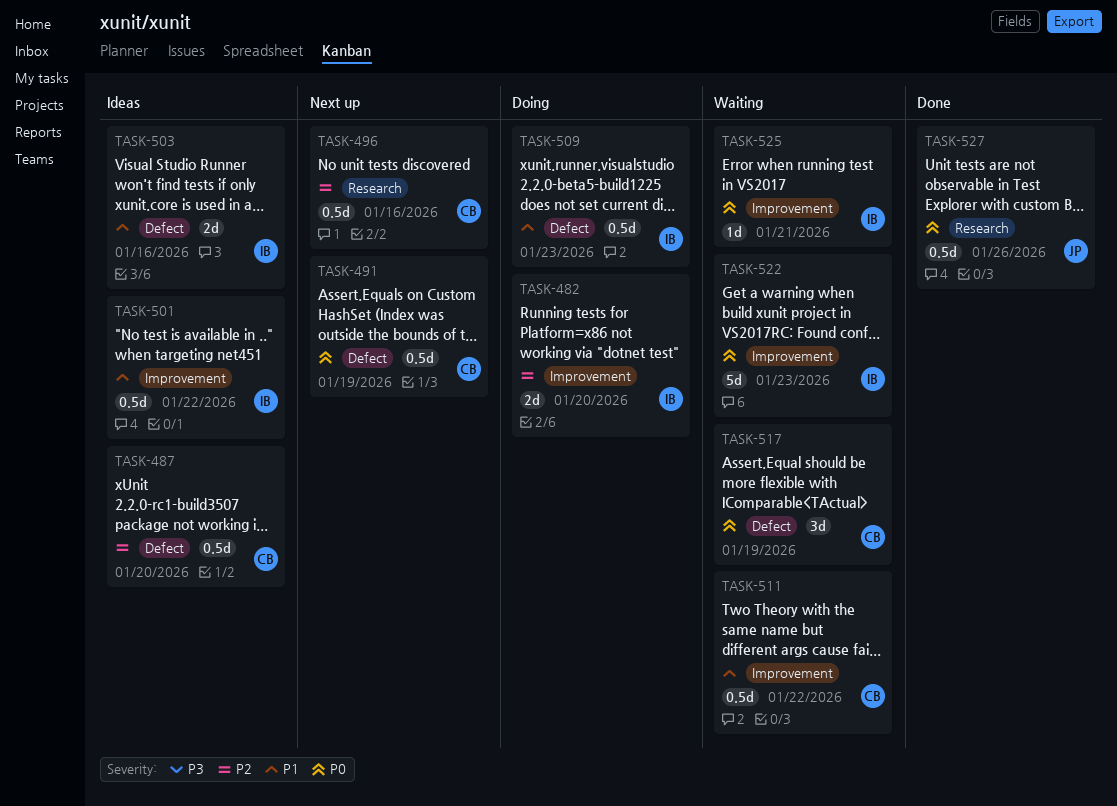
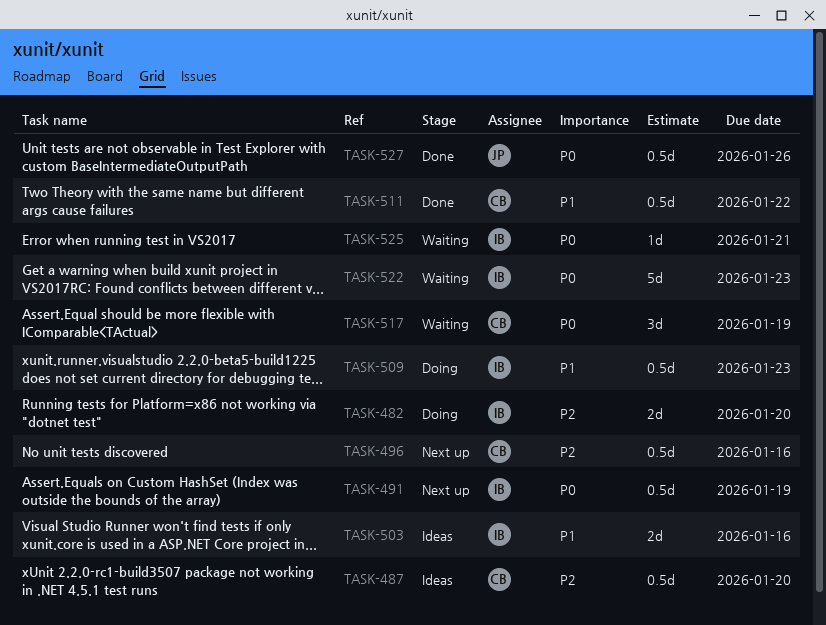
TASK-491, owner: CB -> IB
TASK-501: present -> none
TASK-511, status: Waiting -> Done

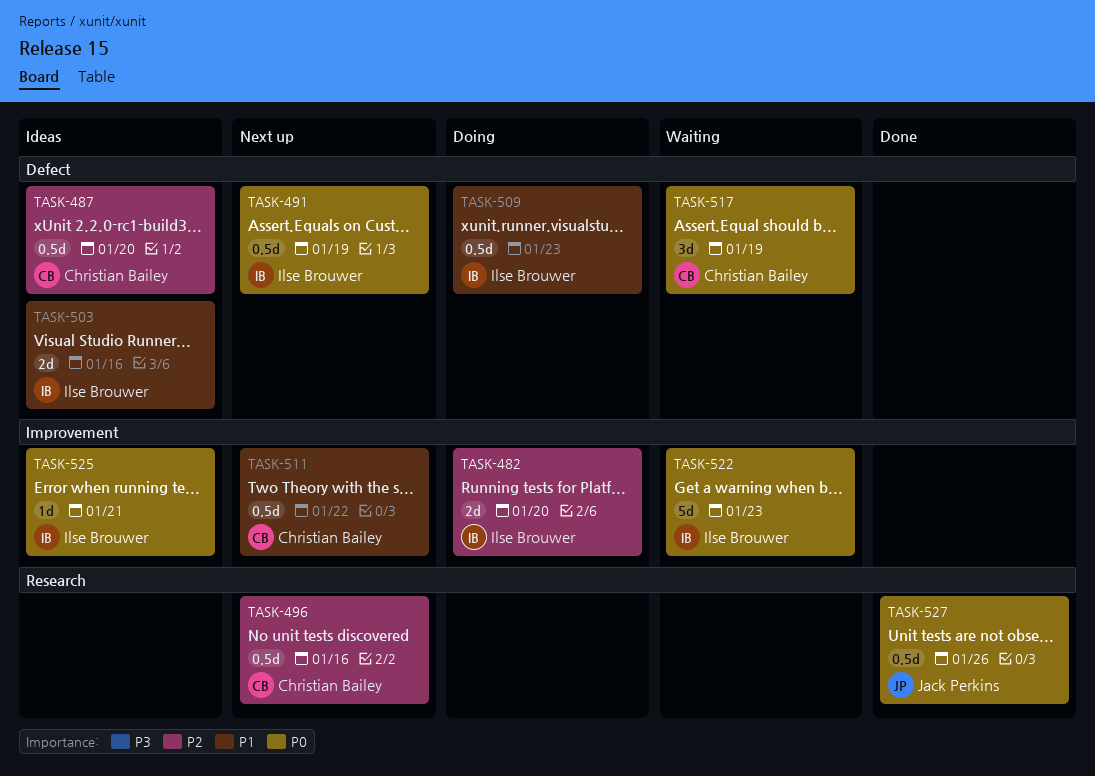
TASK-511, status: Done -> Next up
TASK-525, status: Waiting -> Ideas

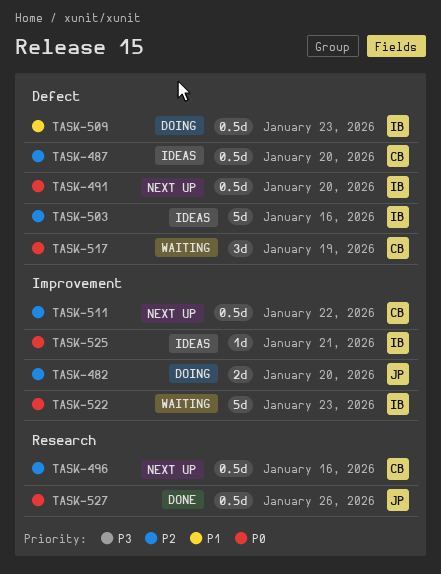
TASK-482, owner: Ilse Brouwer -> Jack Perkins
TASK-491, due: Jan 19 -> Jan 20
TASK-503, priority: P1 -> P2
TASK-503, estimate: 2d -> 5d
TASK-511, priority: P1 -> P2

